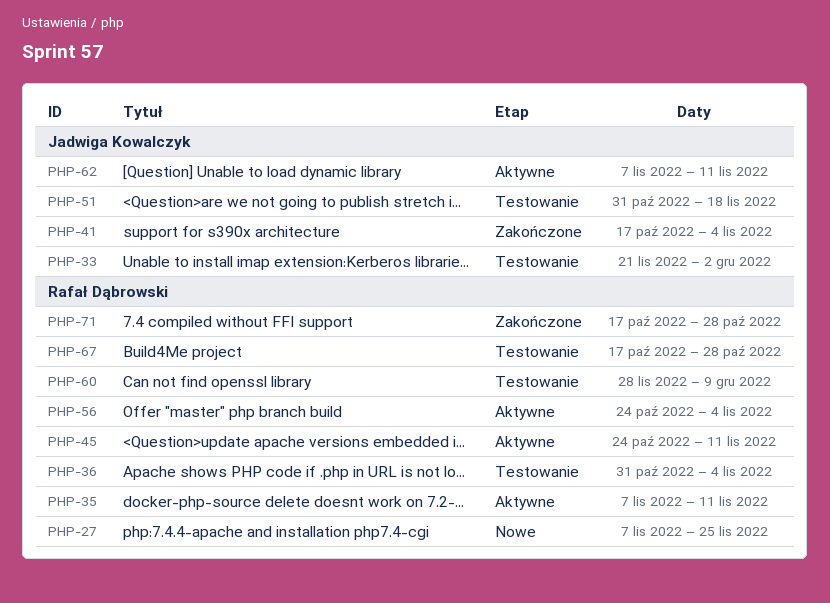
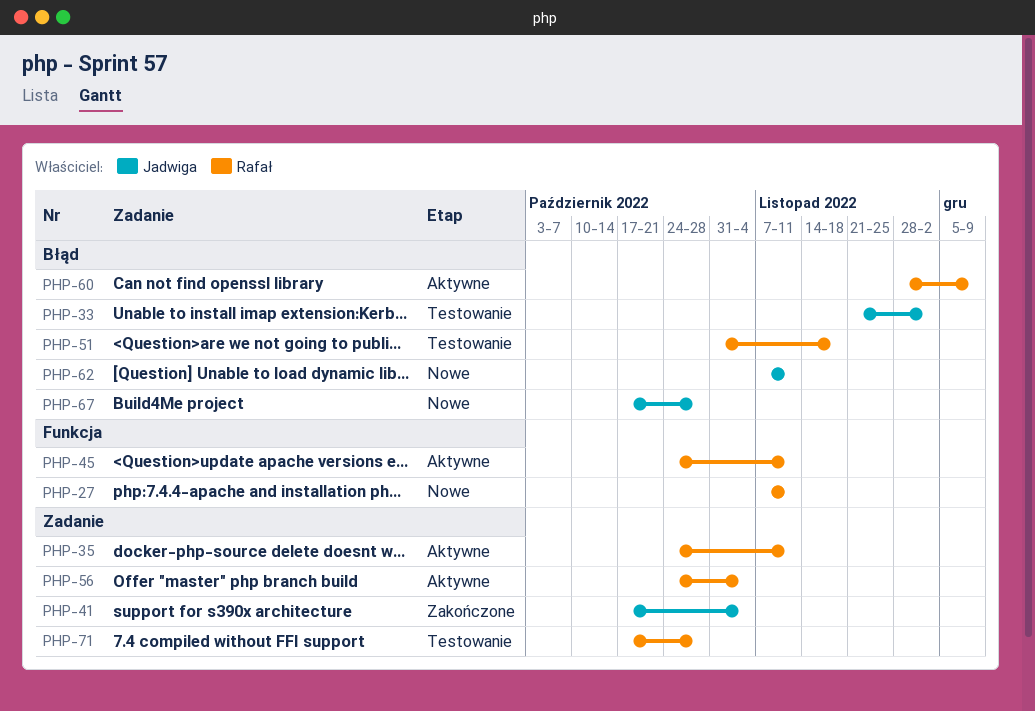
PHP-27, due: Nov 25 -> Nov 11
PHP-35, start: Nov 7 -> Oct 24
PHP-36: present -> none
PHP-51, owner: Jadwiga Kowalczyk -> Rafał Dąbrowski
PHP-60, status: Testowanie -> Aktywne
PHP-62, status: Aktywne -> Nowe
PHP-67, status: Testowanie -> Nowe
PHP-67, owner: Rafał Dąbrowski -> Jadwiga Kowalczyk
PHP-71, status: Zakończone -> Testowanie

